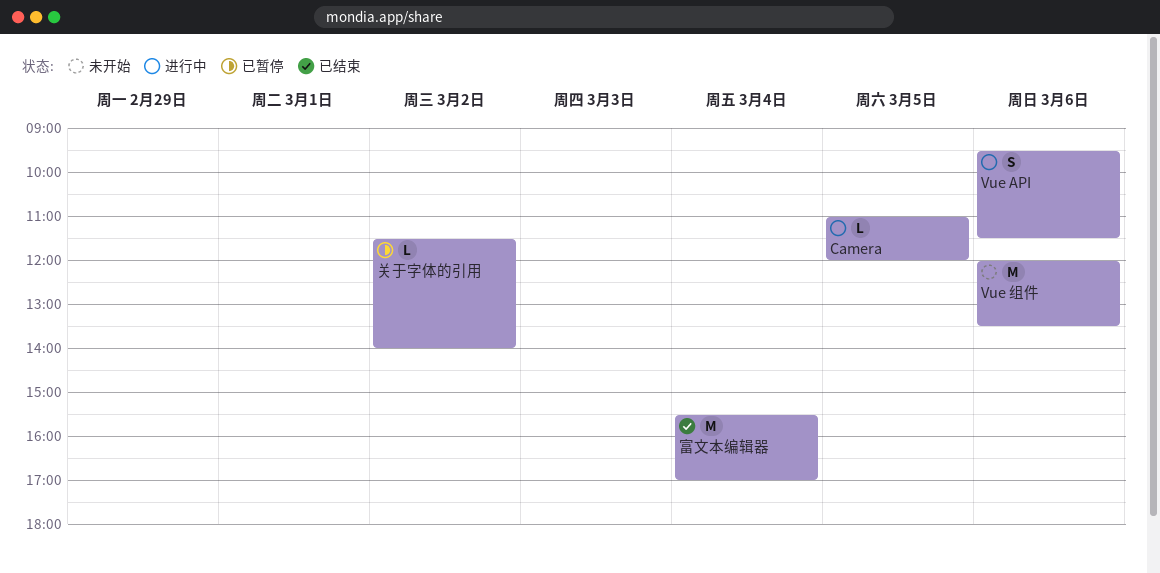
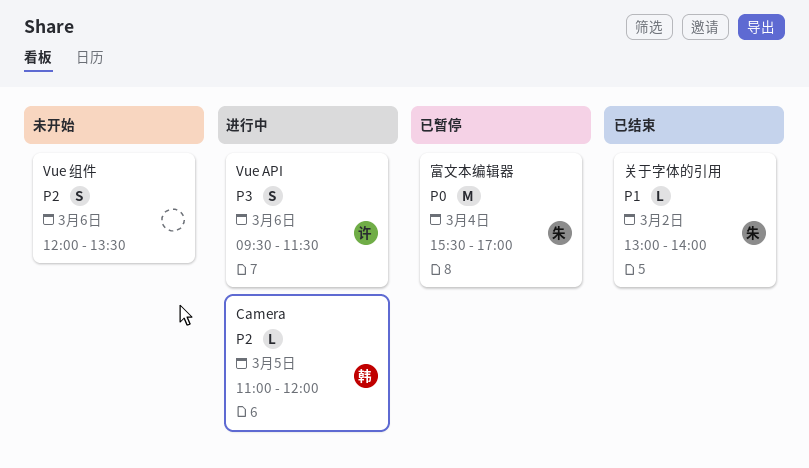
Vue 组件, estimate: M -> S
关于字体的引用, status: 已暂停 -> 已结束
关于字体的引用, begins: 11:30 -> 13:00
富文本编辑器, status: 已结束 -> 已暂停

